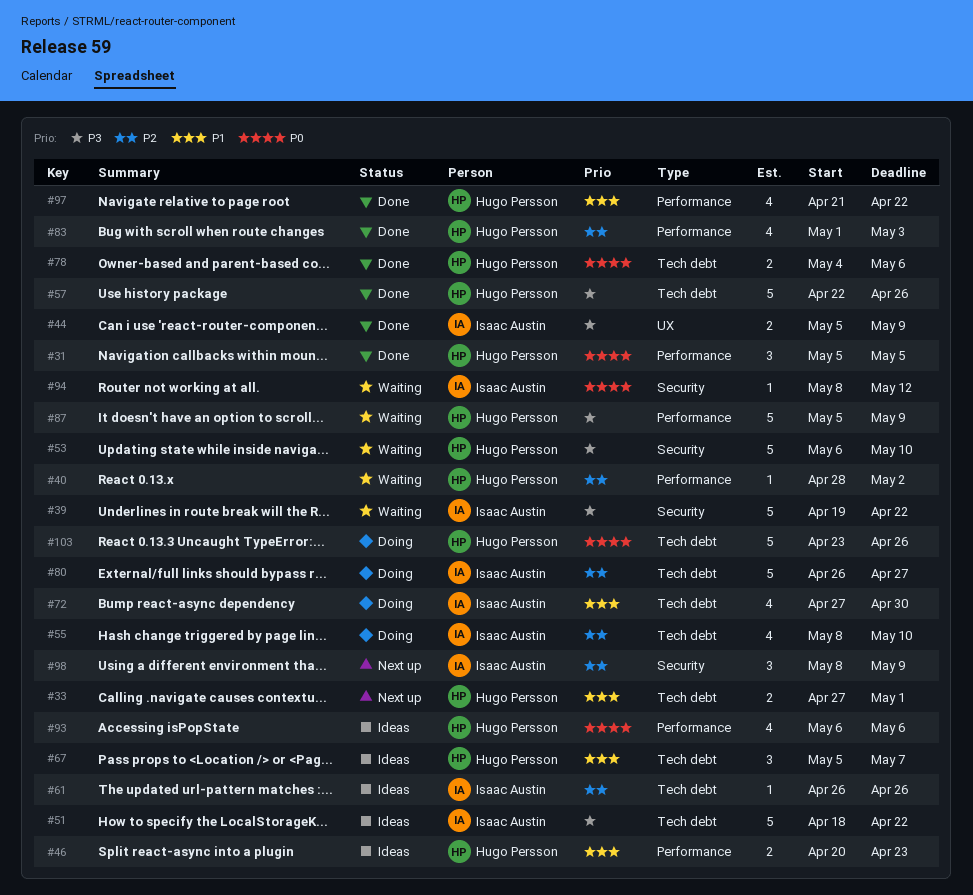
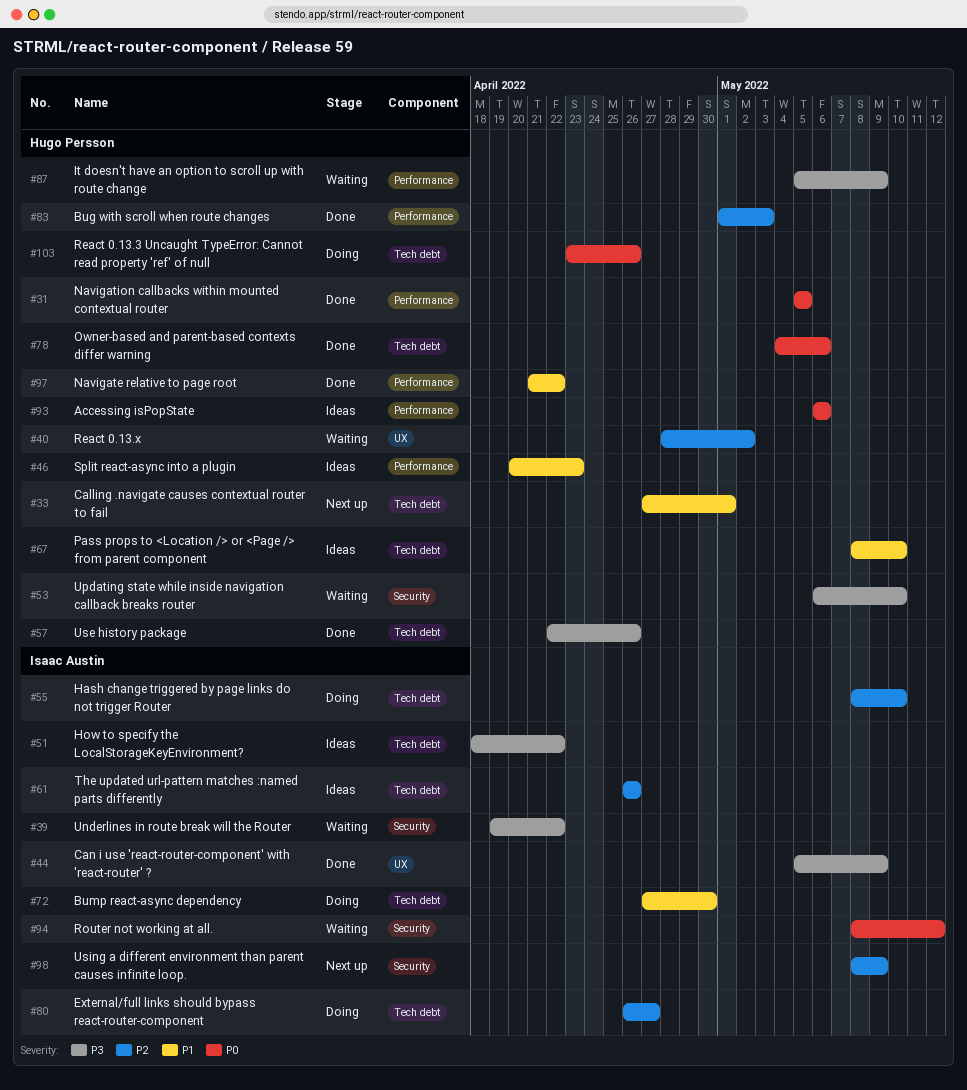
#40, label: Performance -> UX
#67, start: May 5 -> May 8
#67, due: May 7 -> May 10

